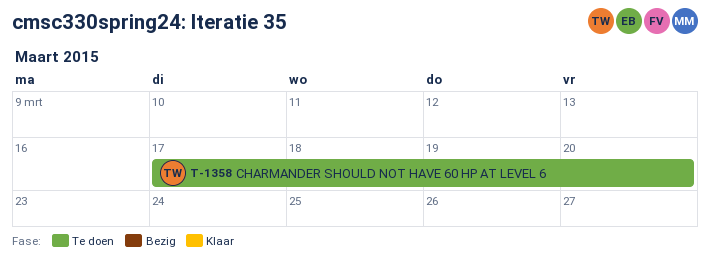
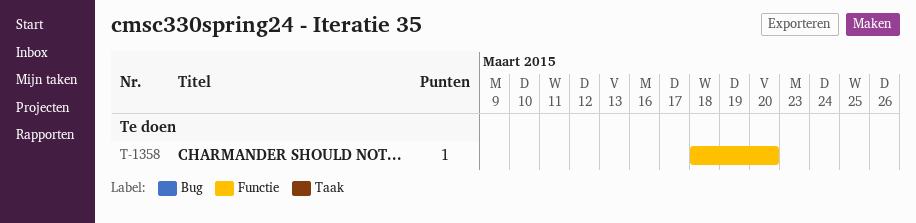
T-1358, start: Mar 17 -> Mar 18

